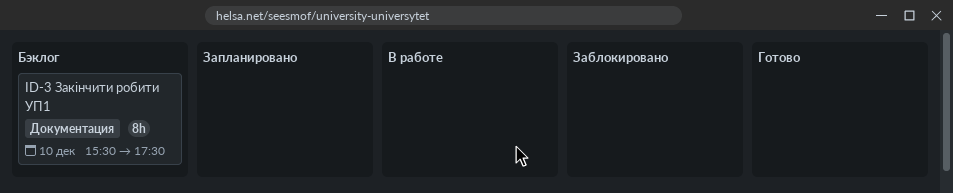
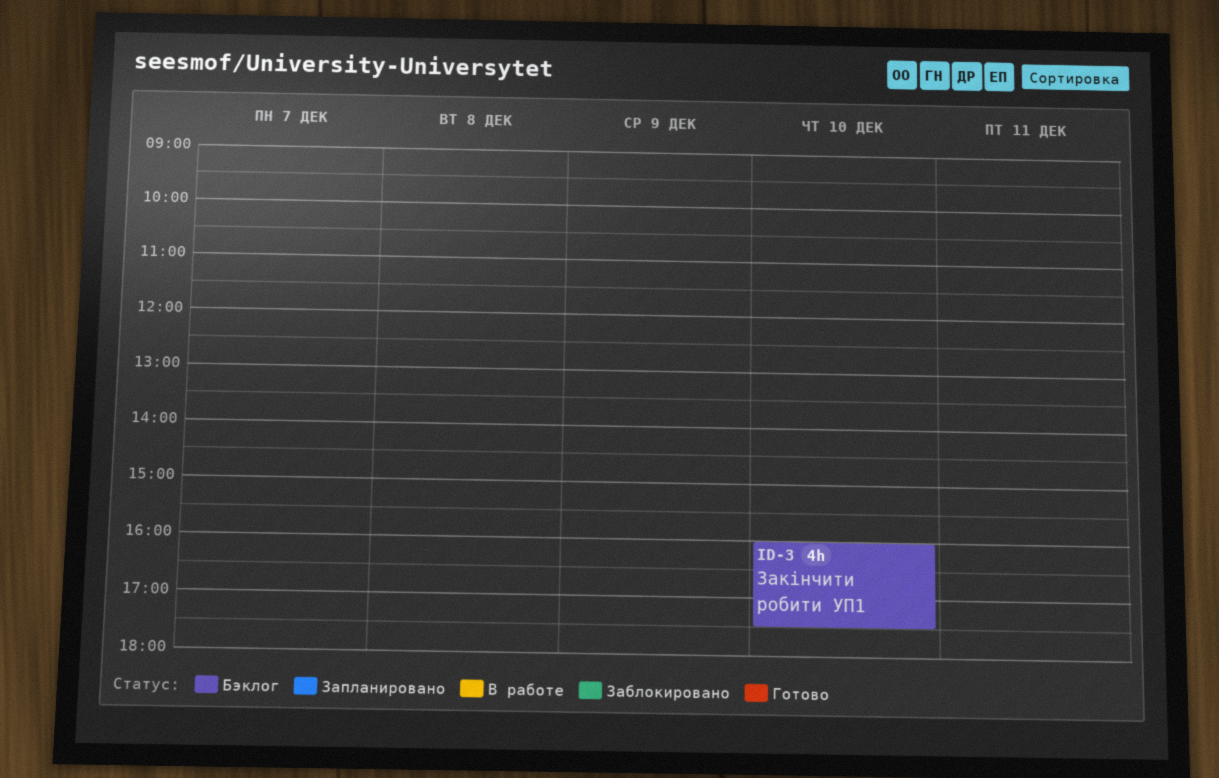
ID-3, estimate: 8h -> 4h
ID-3, begins: 15:30 -> 16:00

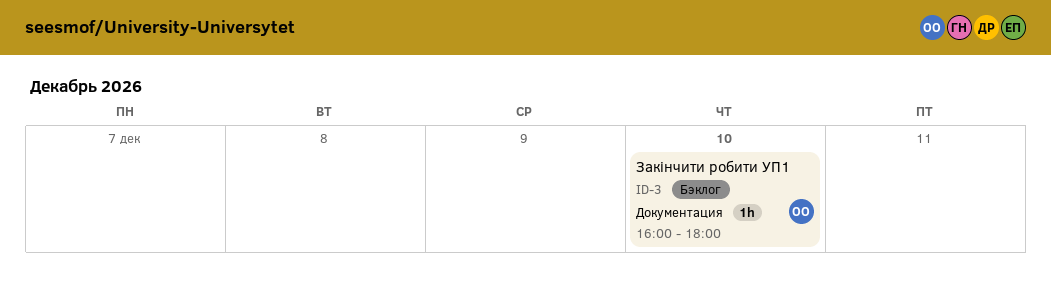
ID-3, estimate: 4h -> 1h
ID-3, ends: 17:30 -> 18:00

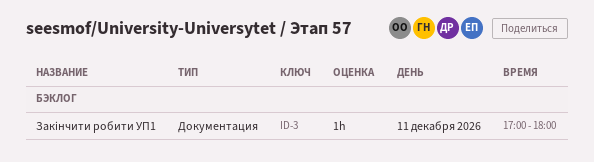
ID-3, day: Dec 10 -> Dec 11
ID-3, begins: 16:00 -> 17:00

